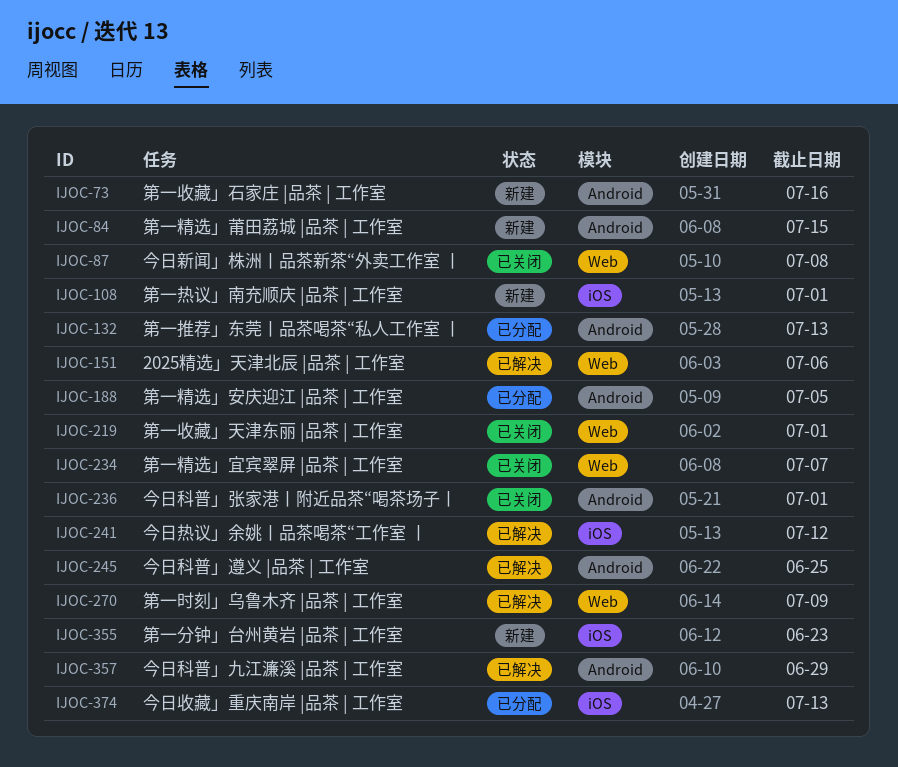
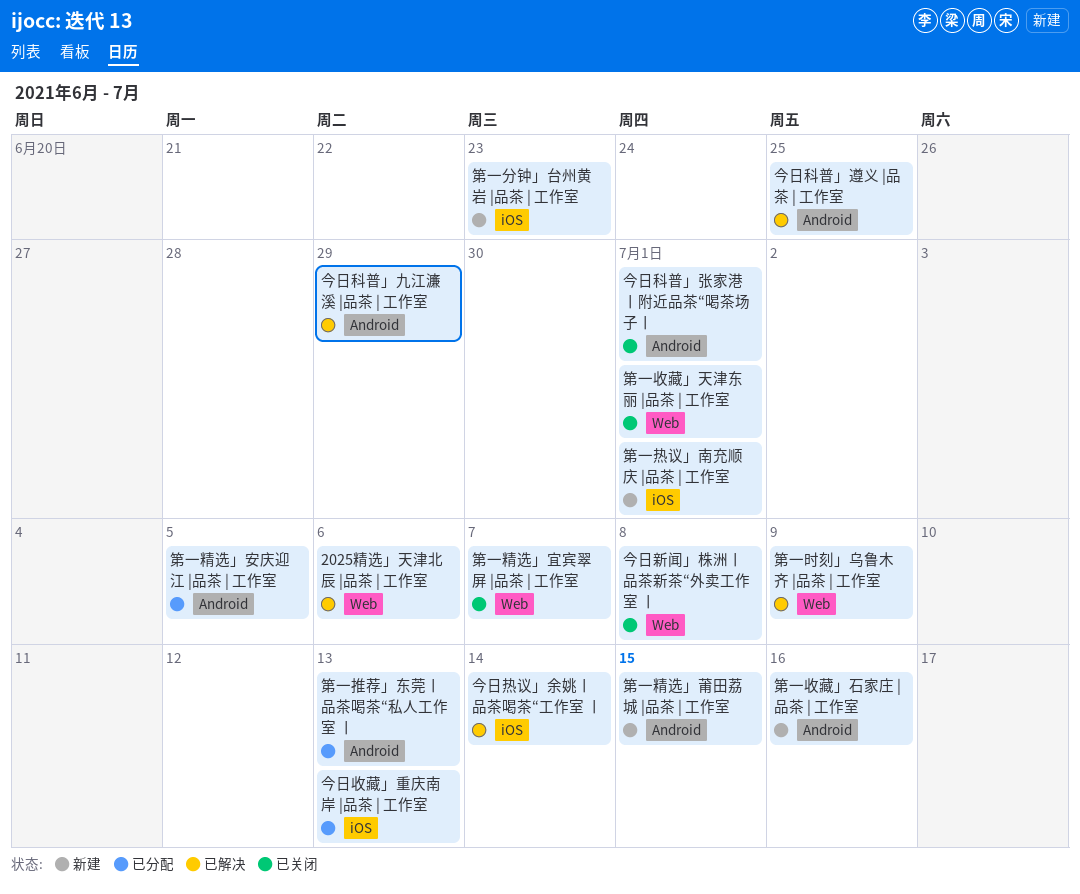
今日热议」余姚丨品茶喝茶“工作室 丨, due: Jul 12 -> Jul 14

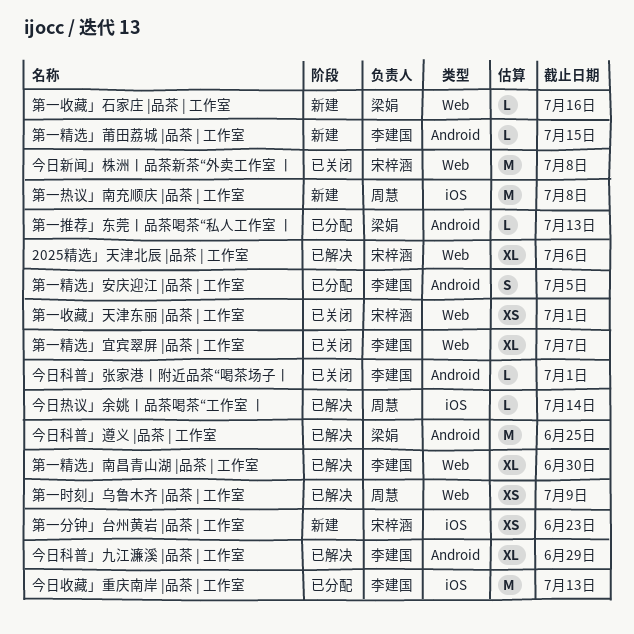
第一收藏」石家庄 |品茶 | 工作室, label: Android -> Web
第一热议」南充顺庆 |品茶 | 工作室, due: Jul 1 -> Jul 8
第一精选」南昌青山湖 |品茶 | 工作室: none -> present

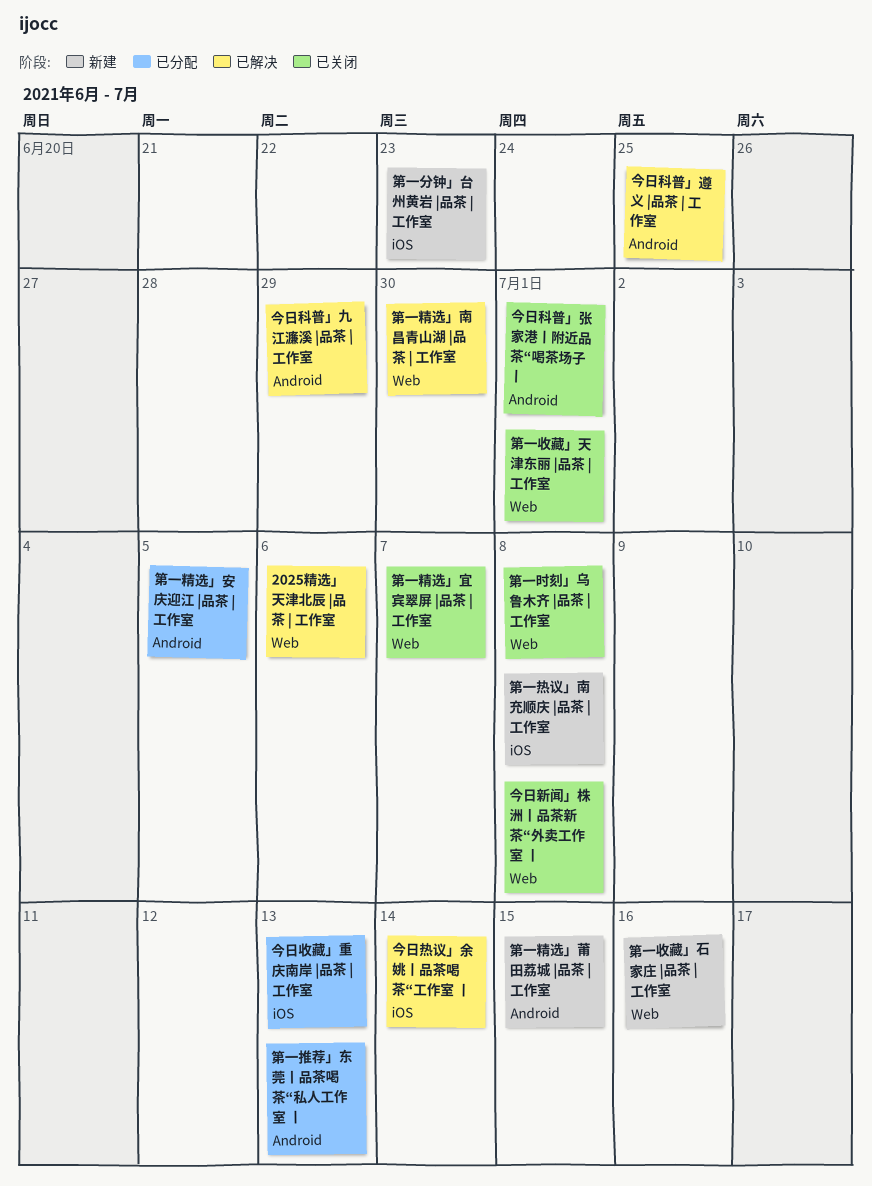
第一时刻」乌鲁木齐 |品茶 | 工作室, status: 已解决 -> 已关闭
第一时刻」乌鲁木齐 |品茶 | 工作室, due: Jul 9 -> Jul 8

